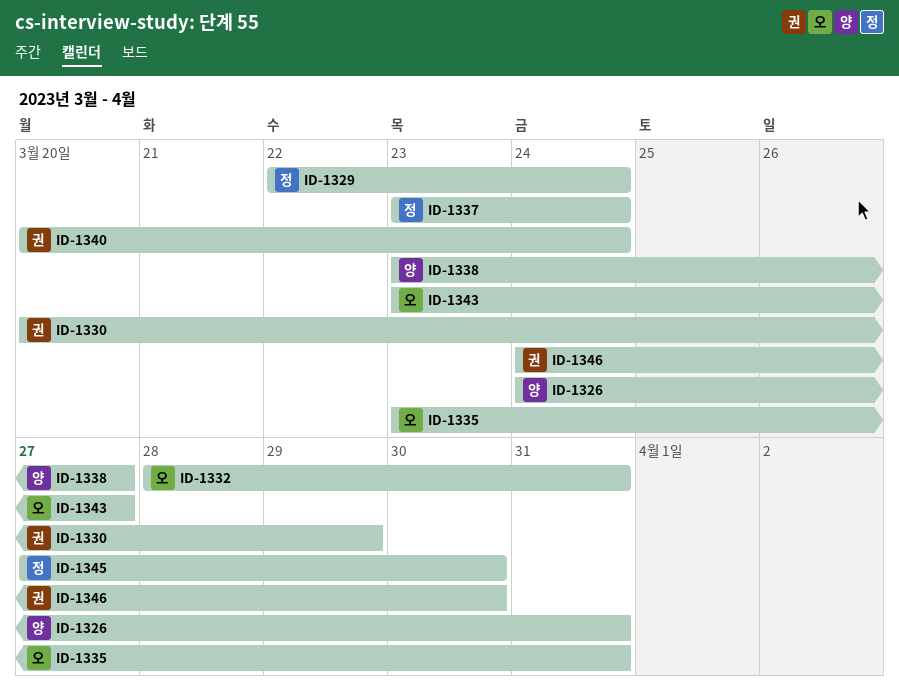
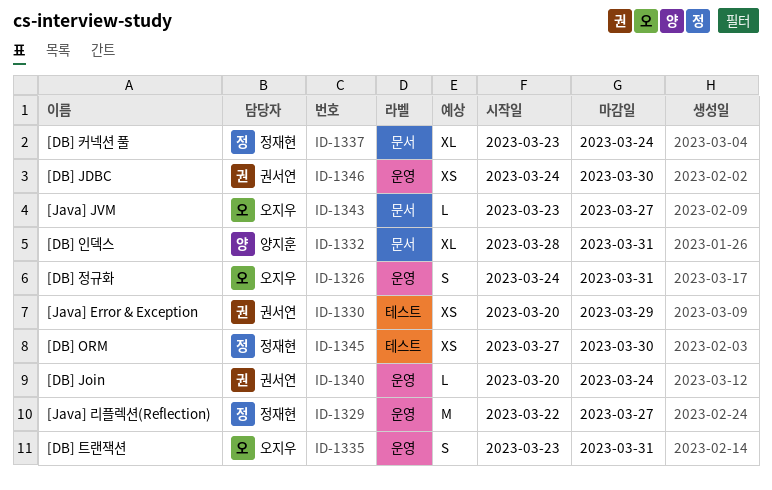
ID-1326, owner: 양지훈 -> 오지우
ID-1329, due: Mar 24 -> Mar 27
ID-1332, owner: 오지우 -> 양지훈
ID-1338: present -> none

